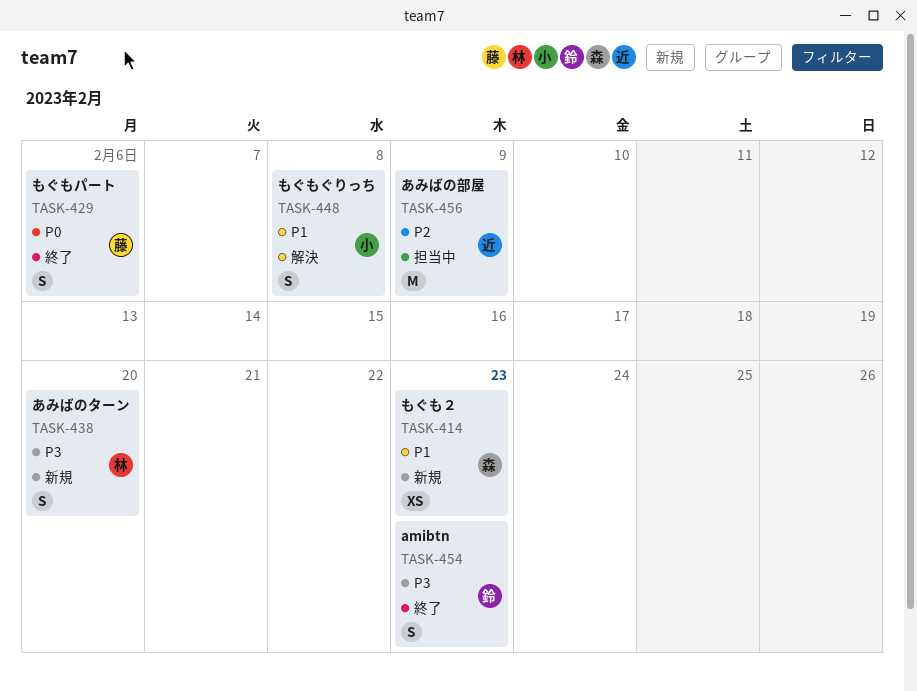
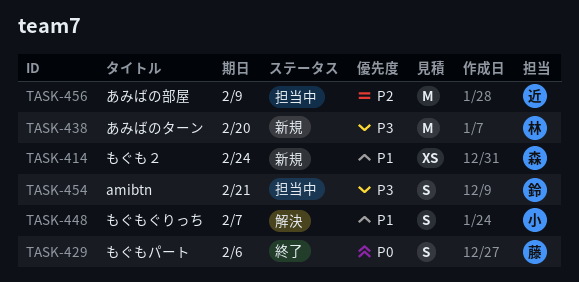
TASK-414, due: Feb 23 -> Feb 24
TASK-438, estimate: S -> M
TASK-448, due: Feb 8 -> Feb 7
TASK-454, status: 終了 -> 担当中
TASK-454, due: Feb 23 -> Feb 21

